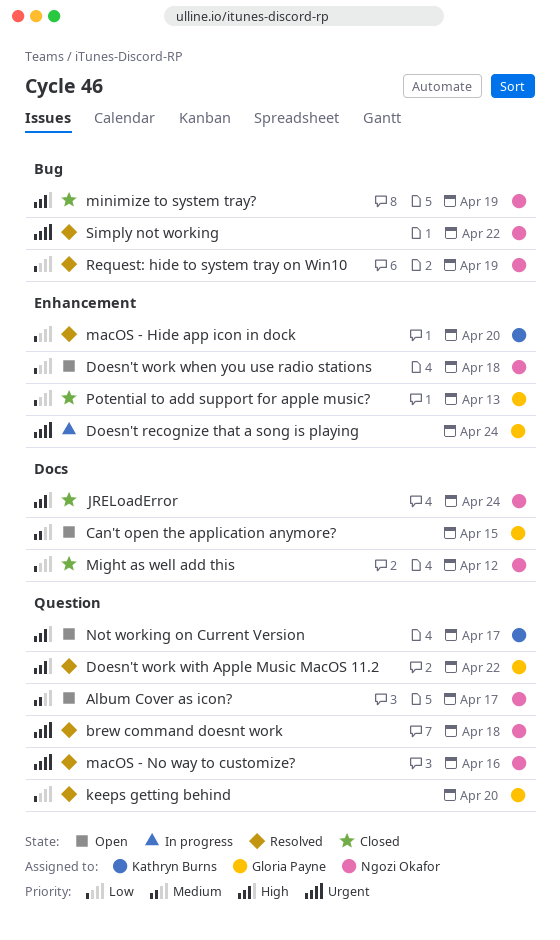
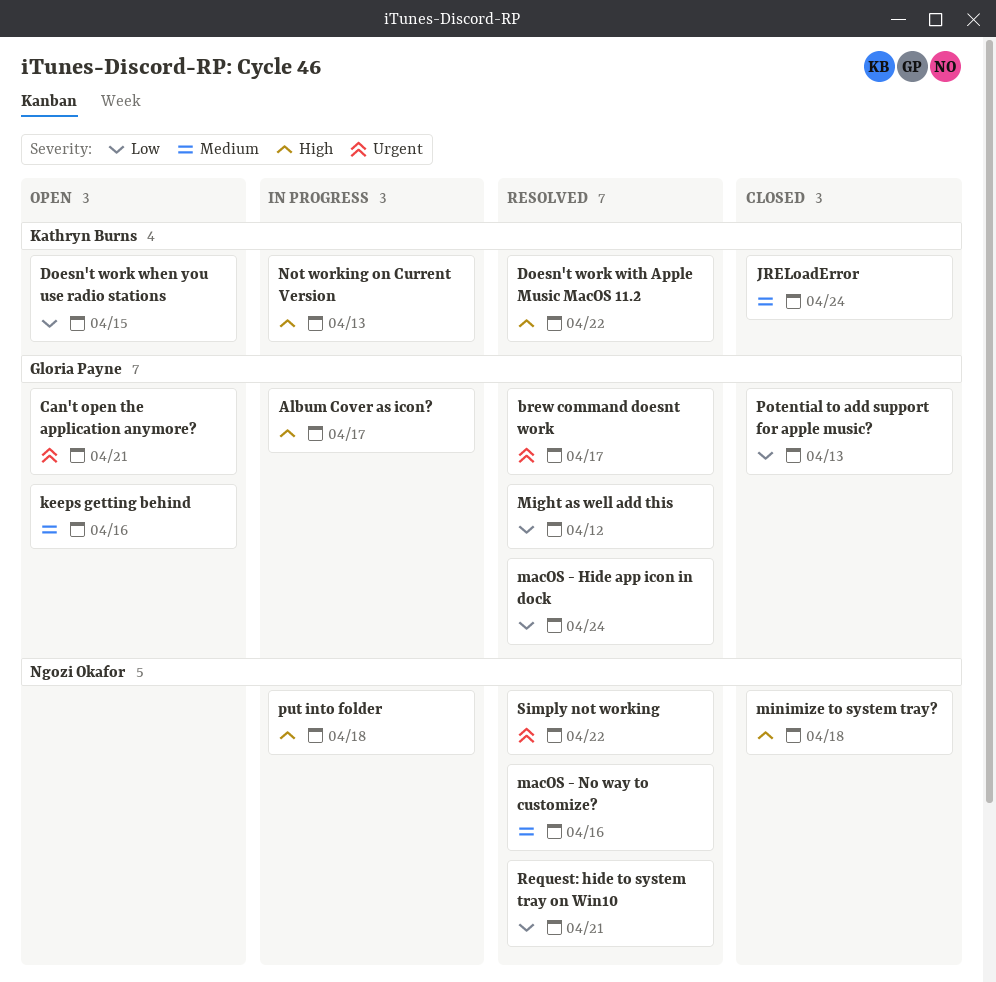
Album Cover as icon?, status: Open -> In progress
Album Cover as icon?, owner: Ngozi Okafor -> Gloria Payne
Album Cover as icon?, priority: Medium -> High
brew command doesnt work, owner: Ngozi Okafor -> Gloria Payne
brew command doesnt work, due: Apr 18 -> Apr 17
Can't open the application anymore?, priority: Medium -> Urgent
Can't open the application anymore?, due: Apr 15 -> Apr 21
Doesn't recognize that a song is playing: present -> none
Doesn't work when you use radio stations, owner: Ngozi Okafor -> Kathryn Burns
Doesn't work when you use radio stations, due: Apr 18 -> Apr 15
Doesn't work with Apple Music MacOS 11.2, owner: Gloria Payne -> Kathryn Burns
JRELoadError, owner: Ngozi Okafor -> Kathryn Burns
JRELoadError, priority: High -> Medium
keeps getting behind, status: Resolved -> Open
keeps getting behind, priority: Low -> Medium
keeps getting behind, due: Apr 20 -> Apr 16
macOS - Hide app icon in dock, owner: Kathryn Burns -> Gloria Payne
macOS - Hide app icon in dock, due: Apr 20 -> Apr 24
macOS - No way to customize?, priority: Urgent -> Medium
Might as well add this, status: Closed -> Resolved
Might as well add this, owner: Ngozi Okafor -> Gloria Payne
minimize to system tray?, due: Apr 19 -> Apr 18
Not working on Current Version, status: Open -> In progress
Not working on Current Version, due: Apr 17 -> Apr 13
put into folder: none -> present
Request: hide to system tray on Win10, due: Apr 19 -> Apr 21

